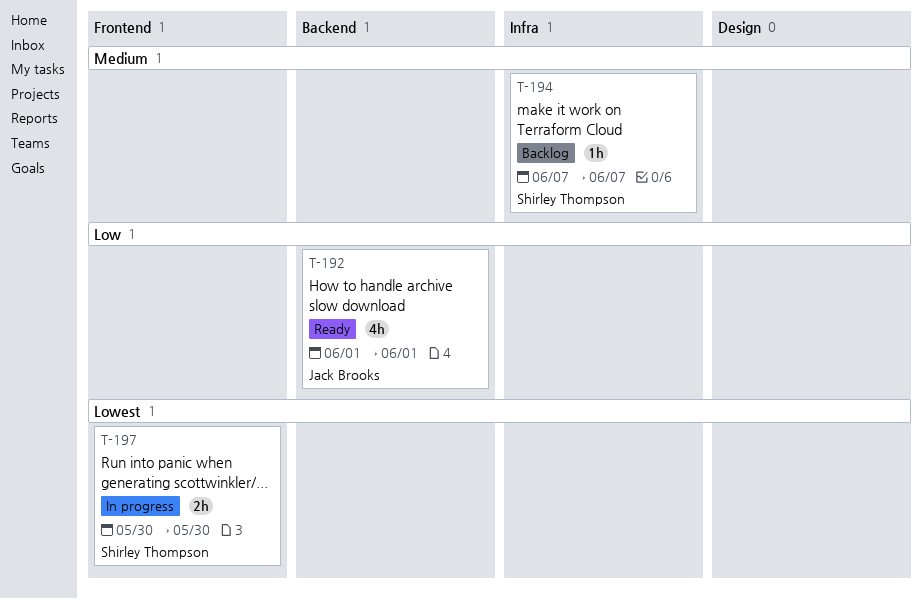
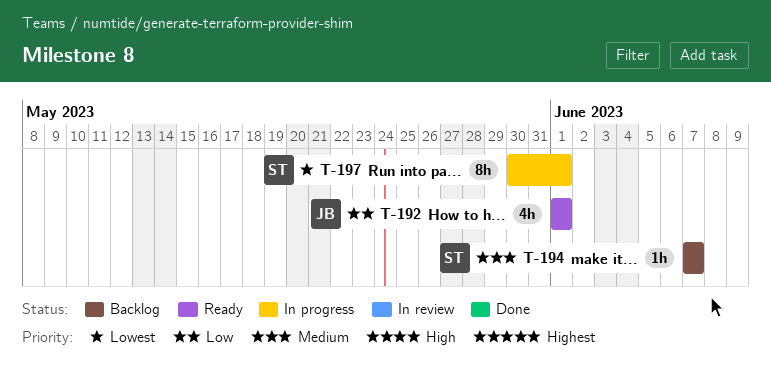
T-197, estimate: 2h -> 8h
T-197, due: May 30 -> Jun 1

